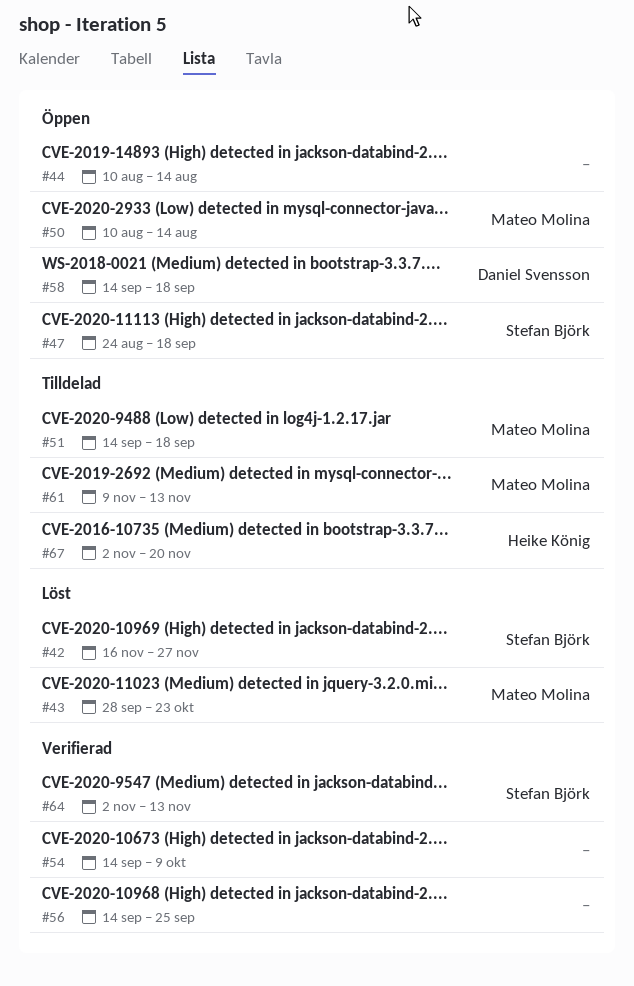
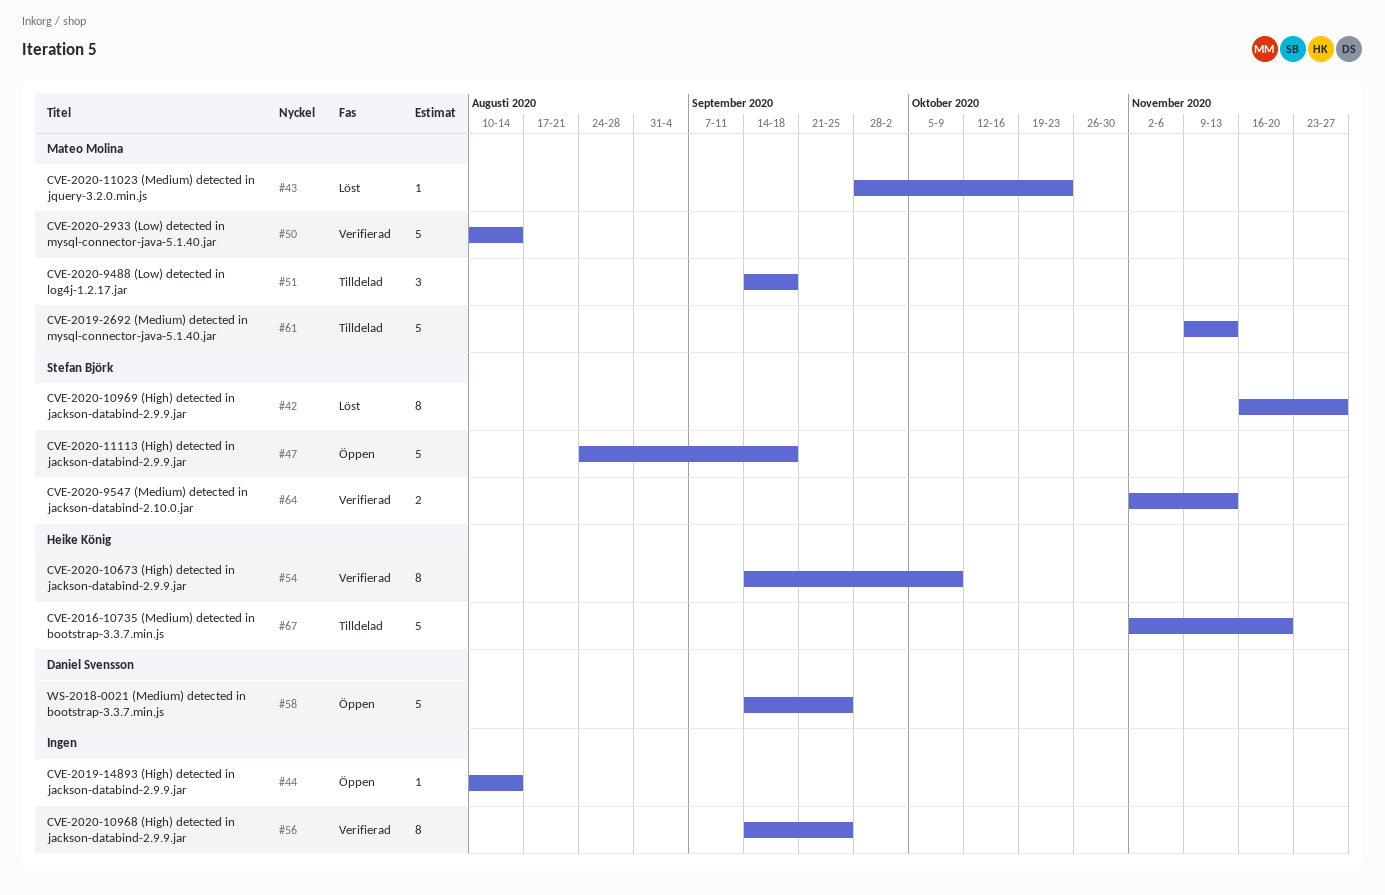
#50, status: Öppen -> Verifierad
#54, owner: none -> Heike König
#58, due: Sep 18 -> Sep 25

